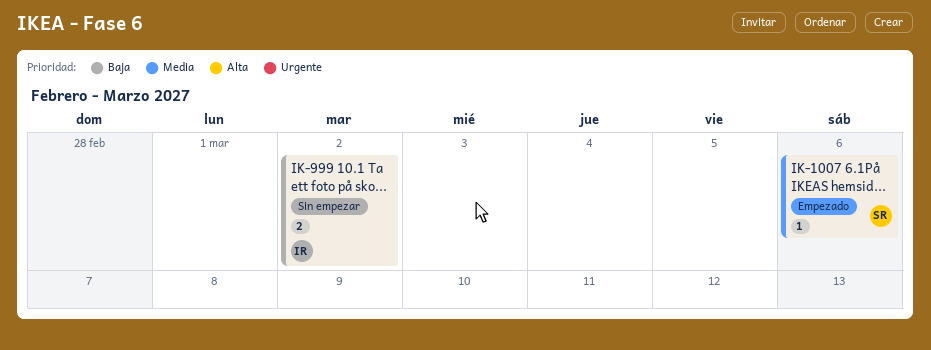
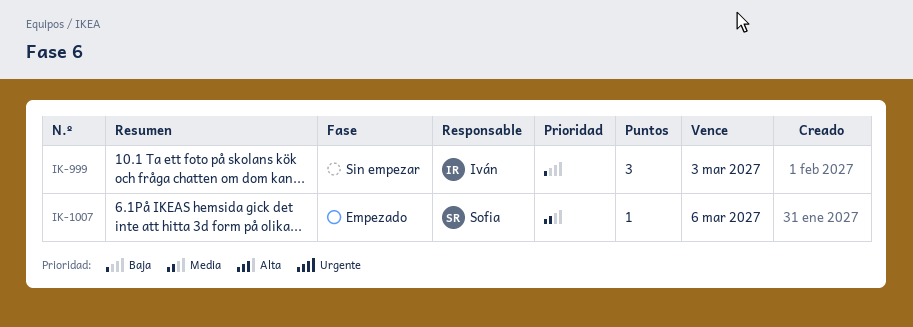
IK-999, estimate: 2 -> 3
IK-999, due: Mar 2 -> Mar 3

